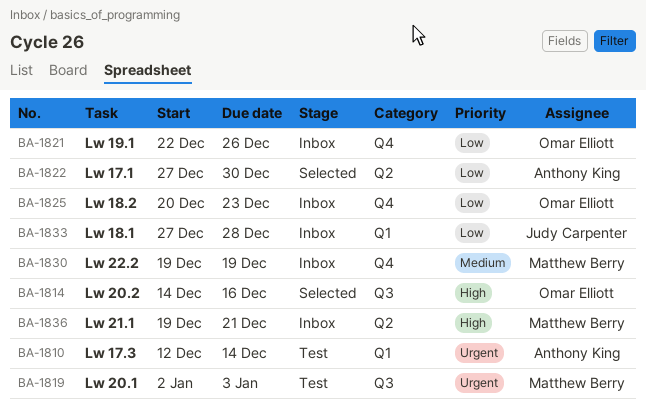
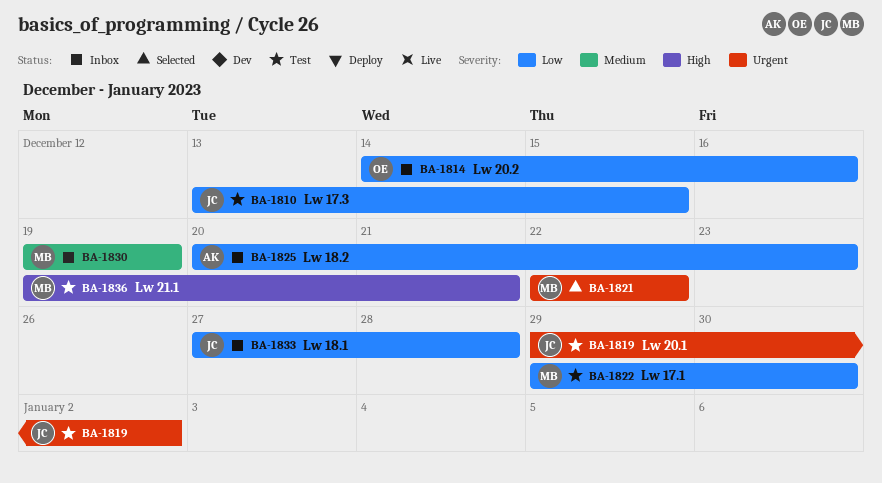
BA-1810, owner: Anthony King -> Judy Carpenter
BA-1810, priority: Urgent -> Low
BA-1810, start: Dec 12 -> Dec 13
BA-1810, due: Dec 14 -> Dec 15
BA-1814, status: Selected -> Inbox
BA-1814, priority: High -> Low
BA-1819, owner: Matthew Berry -> Judy Carpenter
BA-1819, start: Jan 2 -> Dec 29
BA-1819, due: Jan 3 -> Jan 2
BA-1821, status: Inbox -> Selected
BA-1821, owner: Omar Elliott -> Matthew Berry
BA-1821, priority: Low -> Urgent
BA-1821, due: Dec 26 -> Dec 22
BA-1822, status: Selected -> Test
BA-1822, owner: Anthony King -> Matthew Berry
BA-1822, start: Dec 27 -> Dec 29
BA-1825, owner: Omar Elliott -> Anthony King
BA-1836, status: Inbox -> Test

